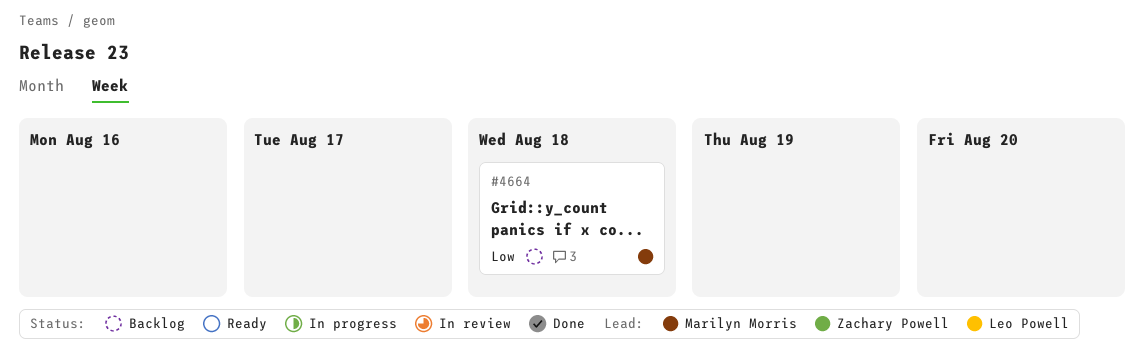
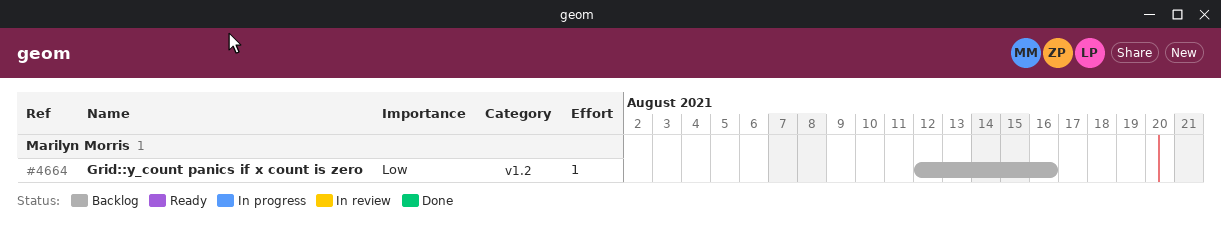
#4664, due: Aug 18 -> Aug 16

